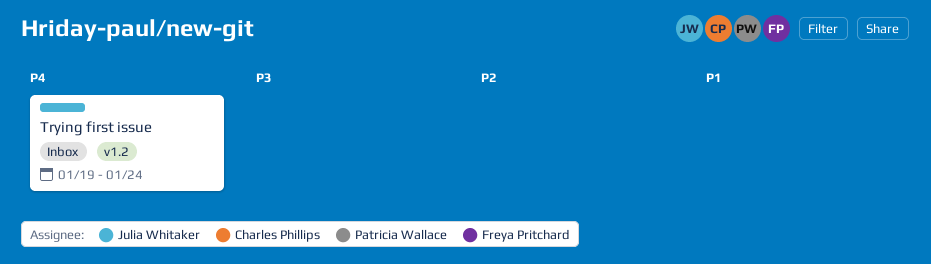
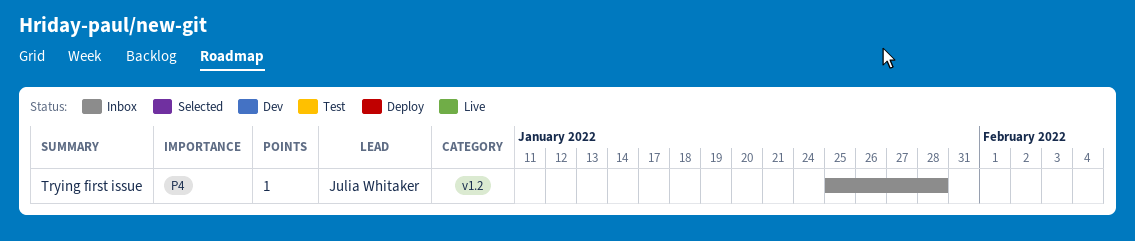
Trying first issue, start: Jan 19 -> Jan 25
Trying first issue, due: Jan 24 -> Jan 28

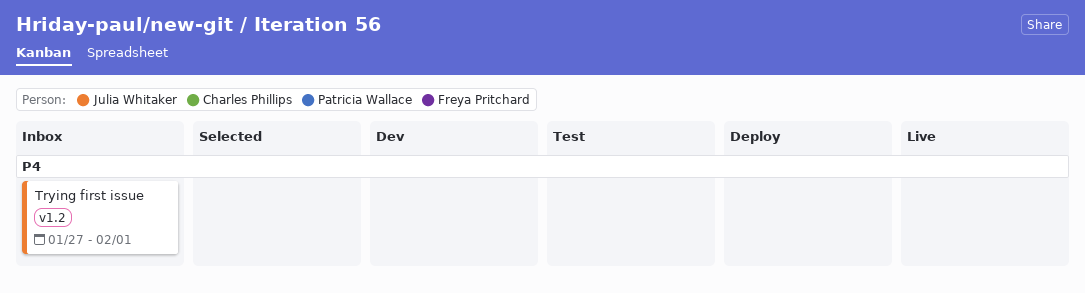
Trying first issue, start: Jan 25 -> Jan 27
Trying first issue, due: Jan 28 -> Feb 1

